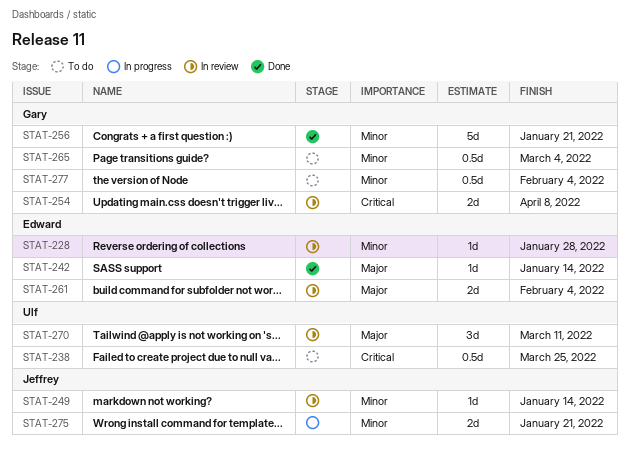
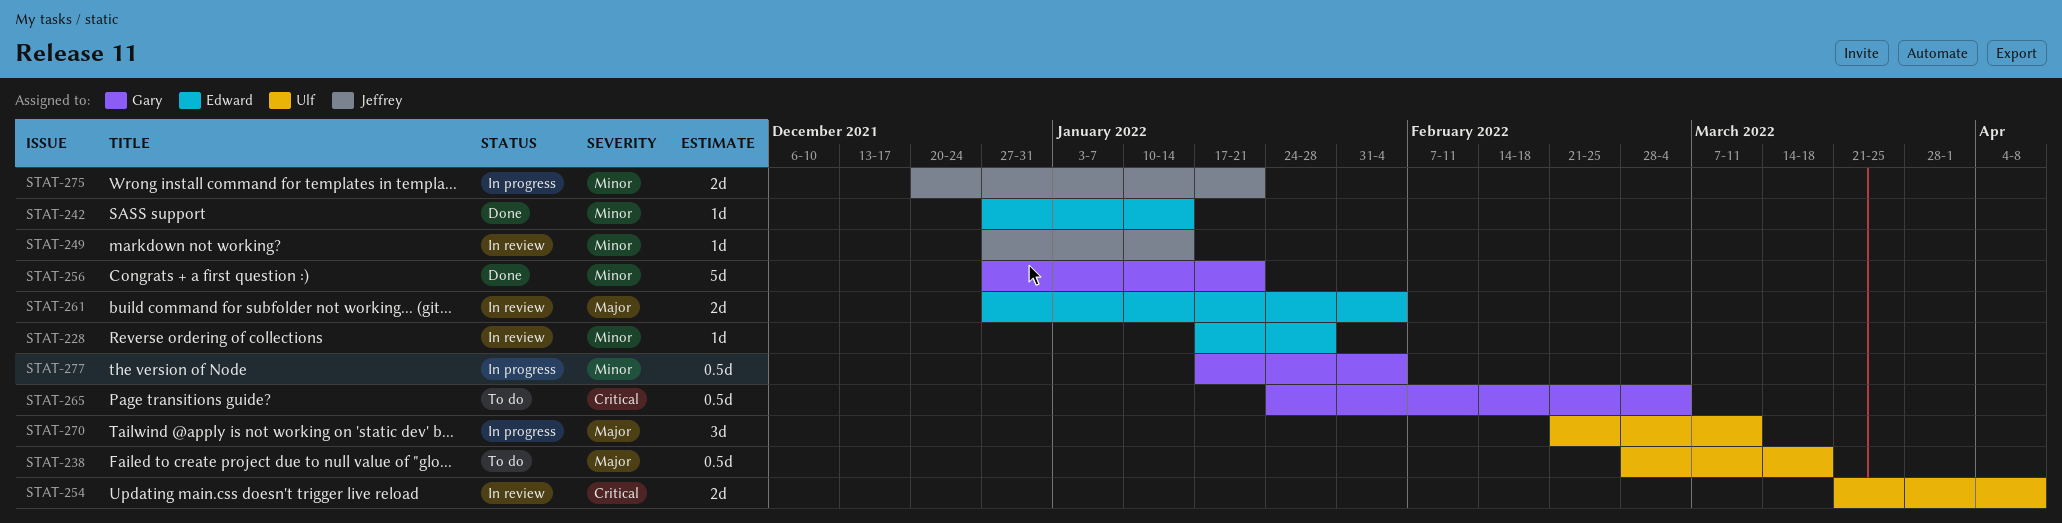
STAT-238, priority: Critical -> Major
STAT-238, due: Mar 25 -> Mar 18
STAT-242, priority: Major -> Minor
STAT-254, owner: Gary -> Ulf
STAT-265, priority: Minor -> Critical
STAT-270, status: In review -> In progress
STAT-277, status: To do -> In progress

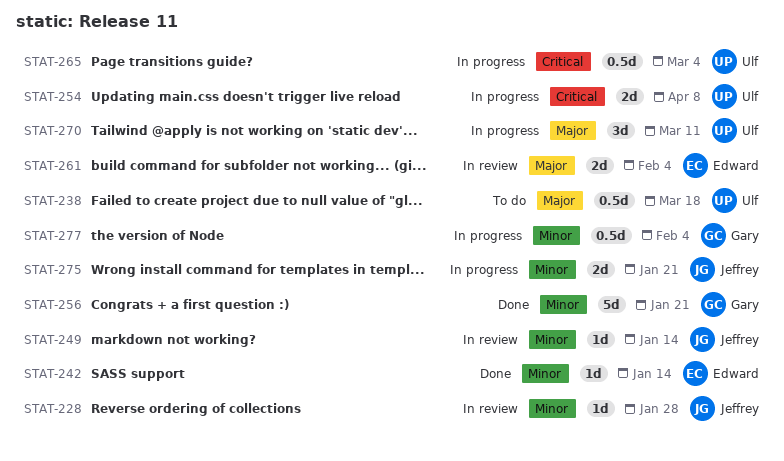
STAT-228, owner: Edward -> Jeffrey
STAT-254, status: In review -> In progress
STAT-265, status: To do -> In progress
STAT-265, owner: Gary -> Ulf

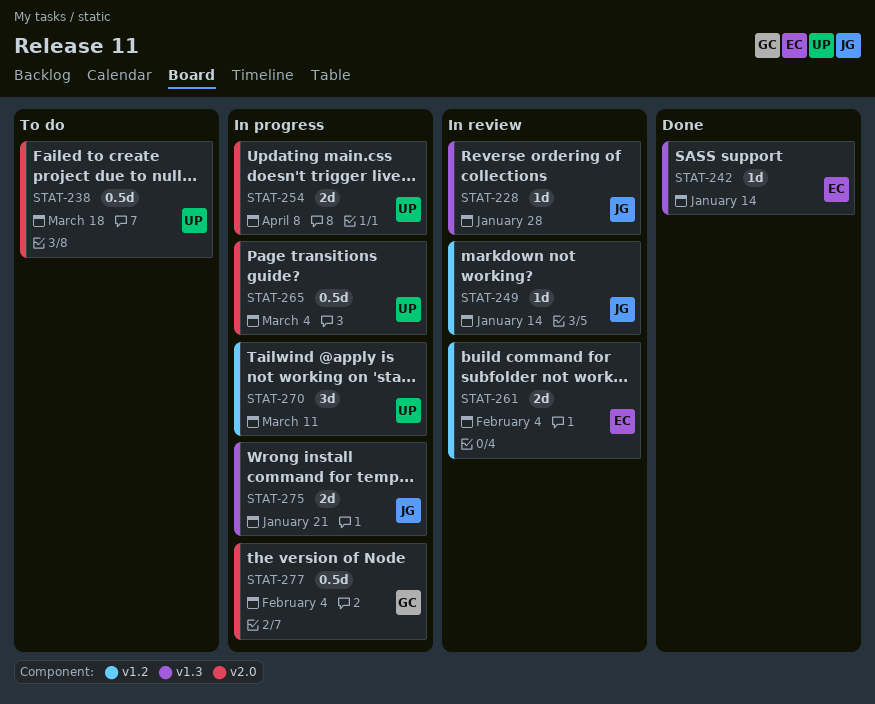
STAT-256: present -> none

